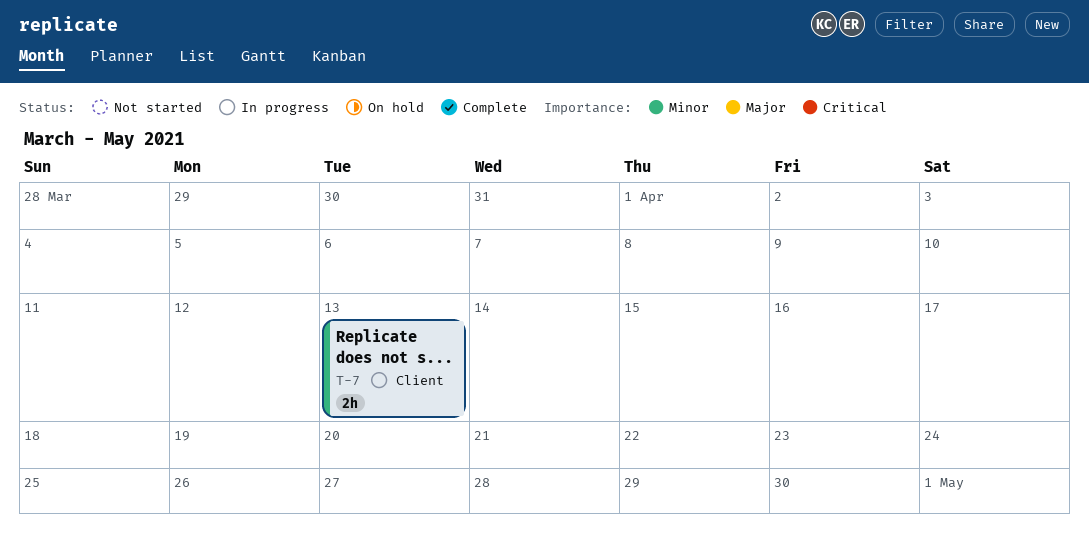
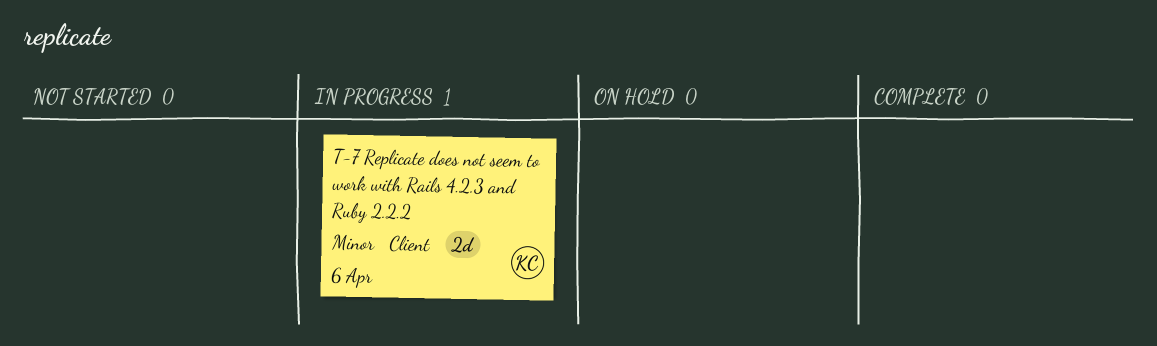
T-7, estimate: 2h -> 2d
T-7, due: Apr 13 -> Apr 6

